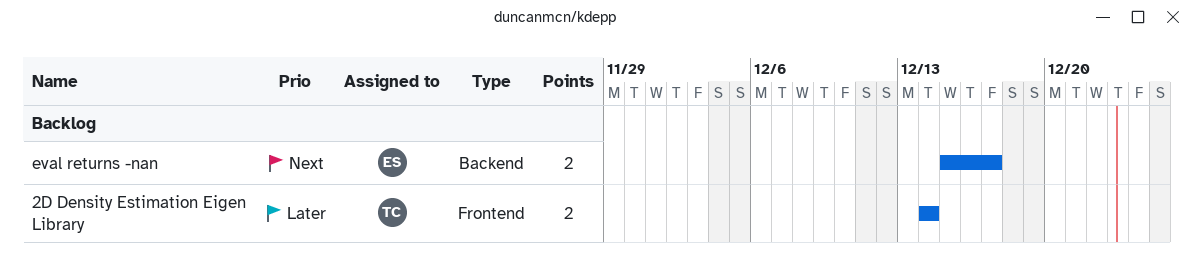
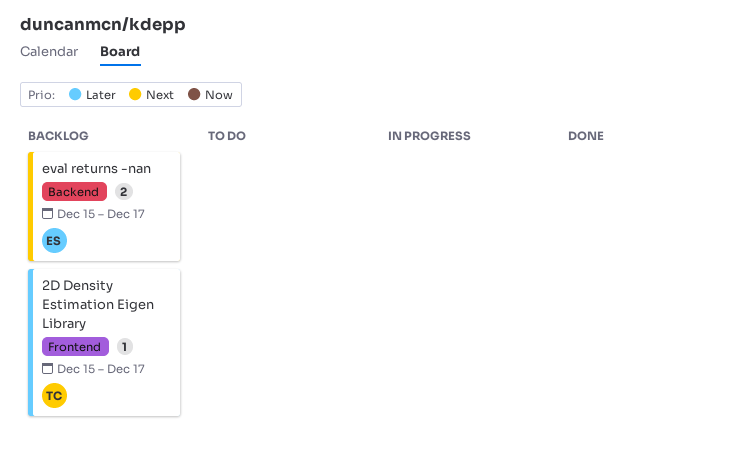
2D Density Estimation Eigen Library, estimate: 2 -> 1
2D Density Estimation Eigen Library, start: Dec 14 -> Dec 15
2D Density Estimation Eigen Library, due: Dec 14 -> Dec 17

